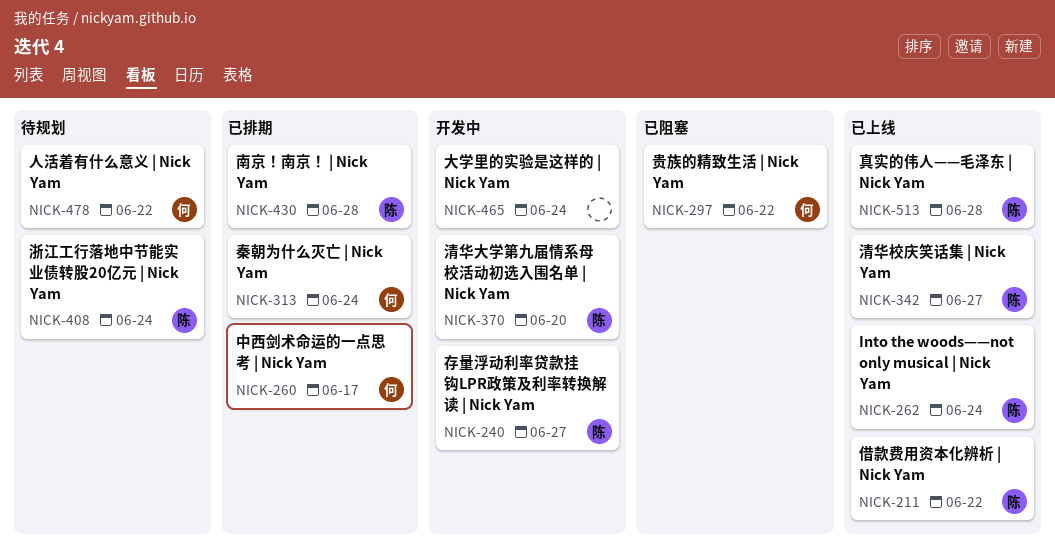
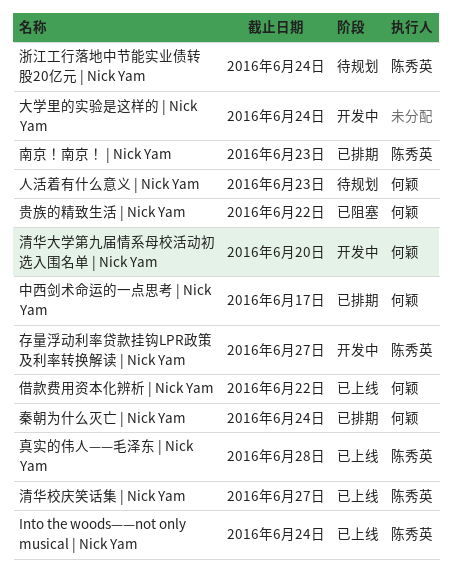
人活着有什么意义 | Nick Yam, due: Jun 22 -> Jun 23
借款费用资本化辨析 | Nick Yam, owner: 陈秀英 -> 何颖
南京！南京！ | Nick Yam, due: Jun 28 -> Jun 23
清华大学第九届情系母校活动初选入围名单 | Nick Yam, owner: 陈秀英 -> 何颖

